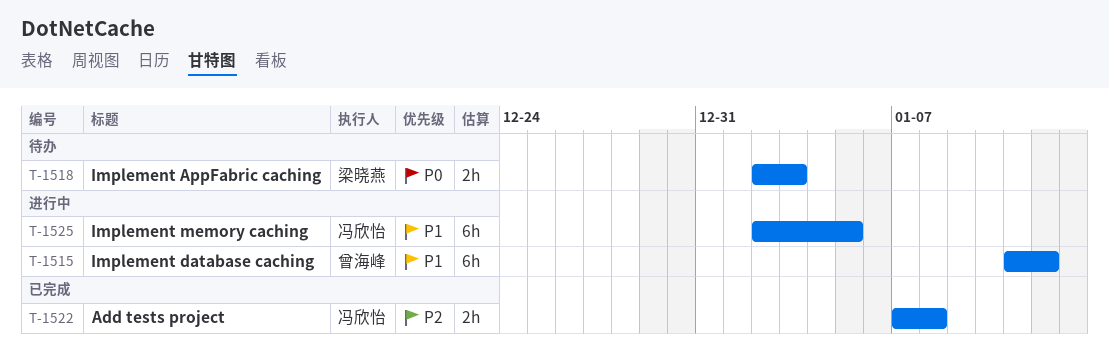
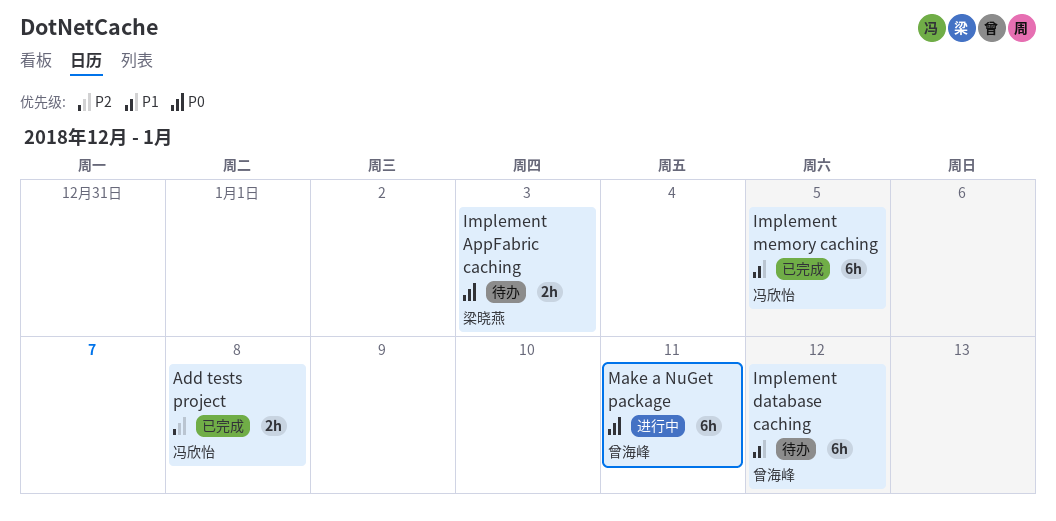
Implement database caching, status: 进行中 -> 待办
Implement memory caching, status: 进行中 -> 已完成
Make a NuGet package: none -> present

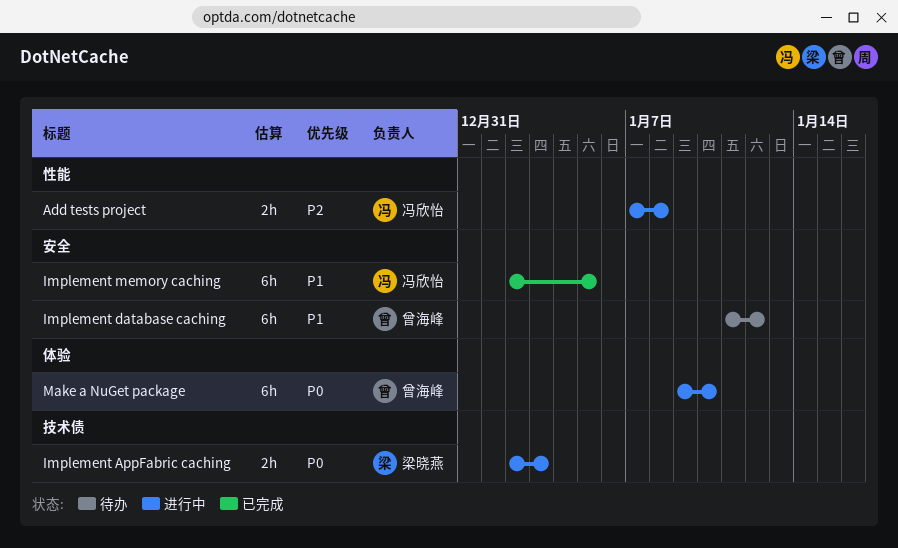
Add tests project, status: 已完成 -> 进行中
Implement AppFabric caching, status: 待办 -> 进行中
Make a NuGet package, due: Jan 11 -> Jan 10

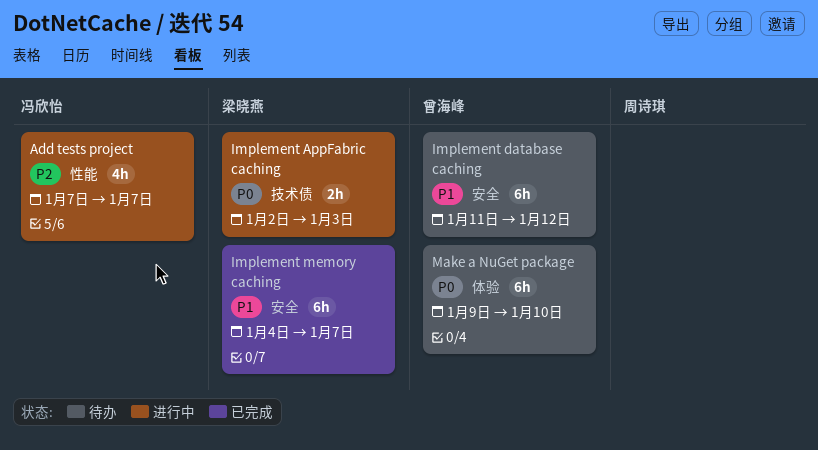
Add tests project, estimate: 2h -> 4h
Add tests project, due: Jan 8 -> Jan 7
Implement memory caching, owner: 冯欣怡 -> 梁晓燕
Implement memory caching, start: Jan 2 -> Jan 4
Implement memory caching, due: Jan 5 -> Jan 7
Make a NuGet package, status: 进行中 -> 待办

